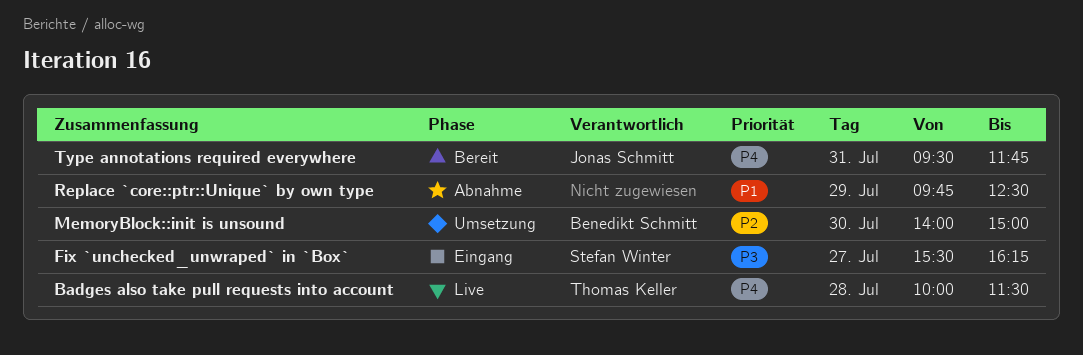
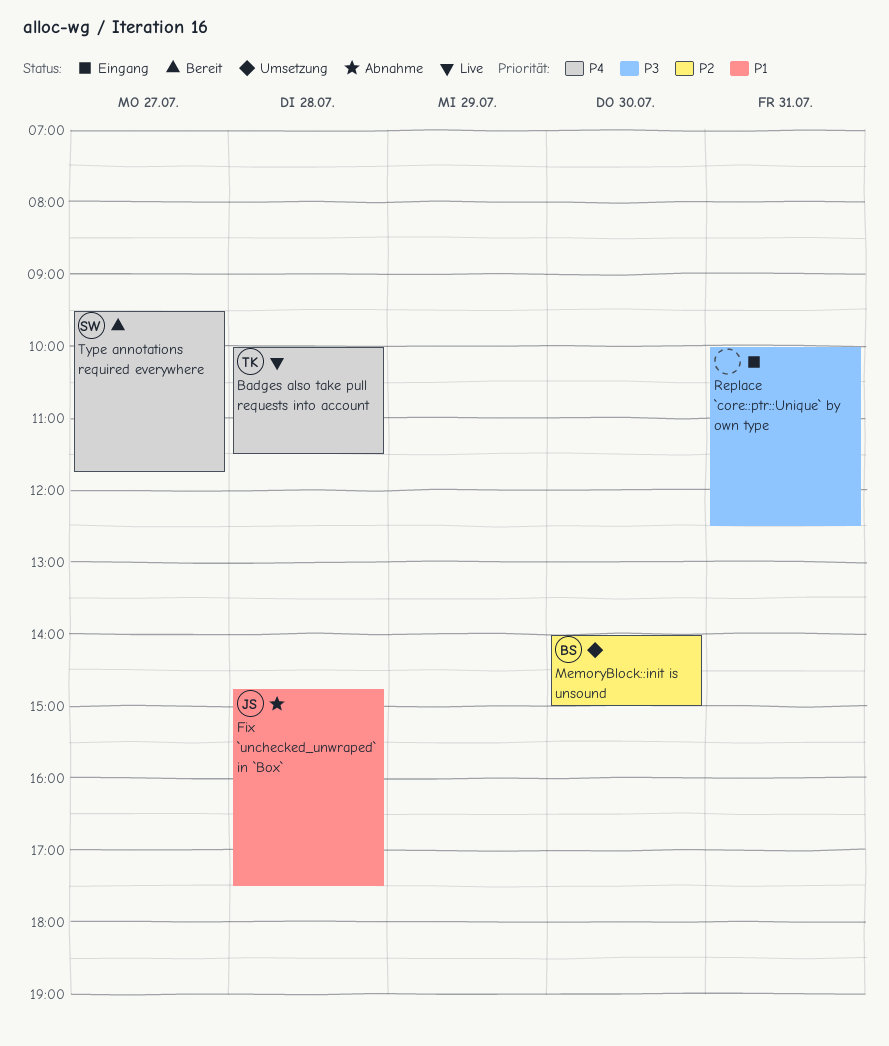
Fix `unchecked_unwraped` in `Box`, status: Eingang -> Abnahme
Fix `unchecked_unwraped` in `Box`, owner: Stefan Winter -> Jonas Schmitt
Fix `unchecked_unwraped` in `Box`, priority: P3 -> P1
Fix `unchecked_unwraped` in `Box`, day: Jul 27 -> Jul 28
Fix `unchecked_unwraped` in `Box`, begins: 15:30 -> 14:45
Fix `unchecked_unwraped` in `Box`, ends: 16:15 -> 17:30
Replace `core::ptr::Unique` by own type, status: Abnahme -> Eingang
Replace `core::ptr::Unique` by own type, priority: P1 -> P3
Replace `core::ptr::Unique` by own type, day: Jul 29 -> Jul 31
Replace `core::ptr::Unique` by own type, begins: 09:45 -> 10:00
Type annotations required everywhere, owner: Jonas Schmitt -> Stefan Winter
Type annotations required everywhere, day: Jul 31 -> Jul 27

